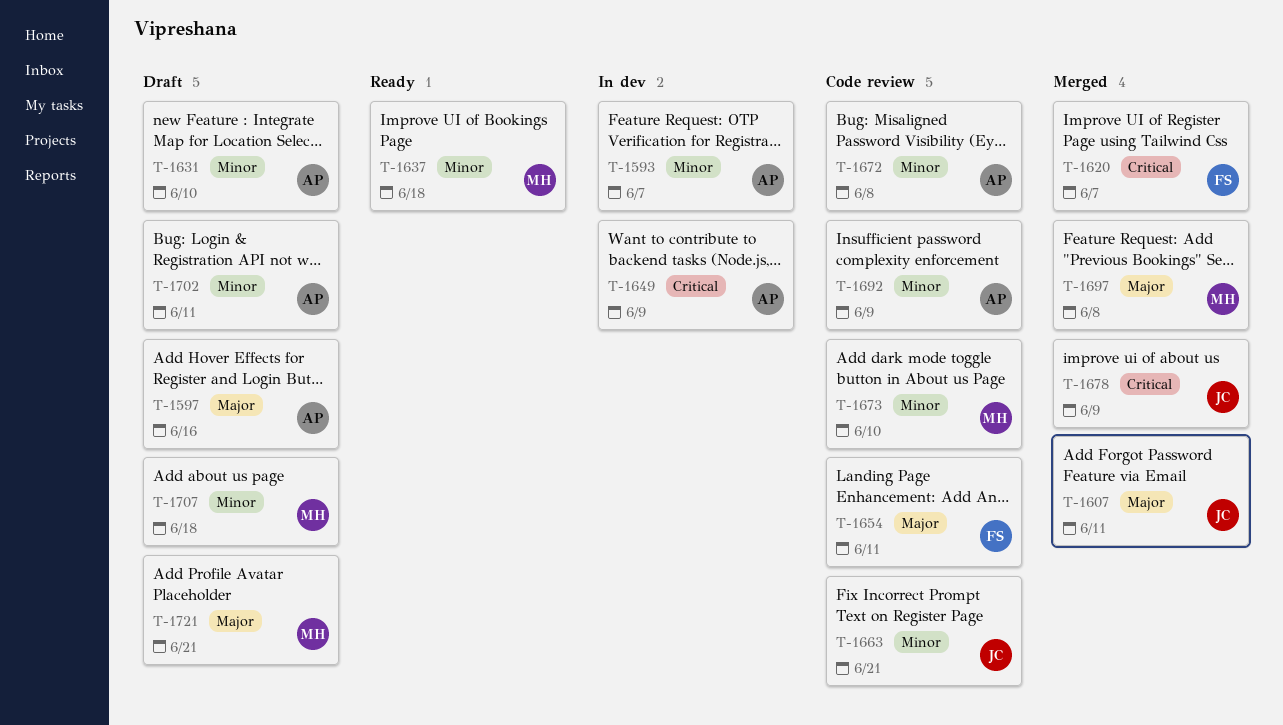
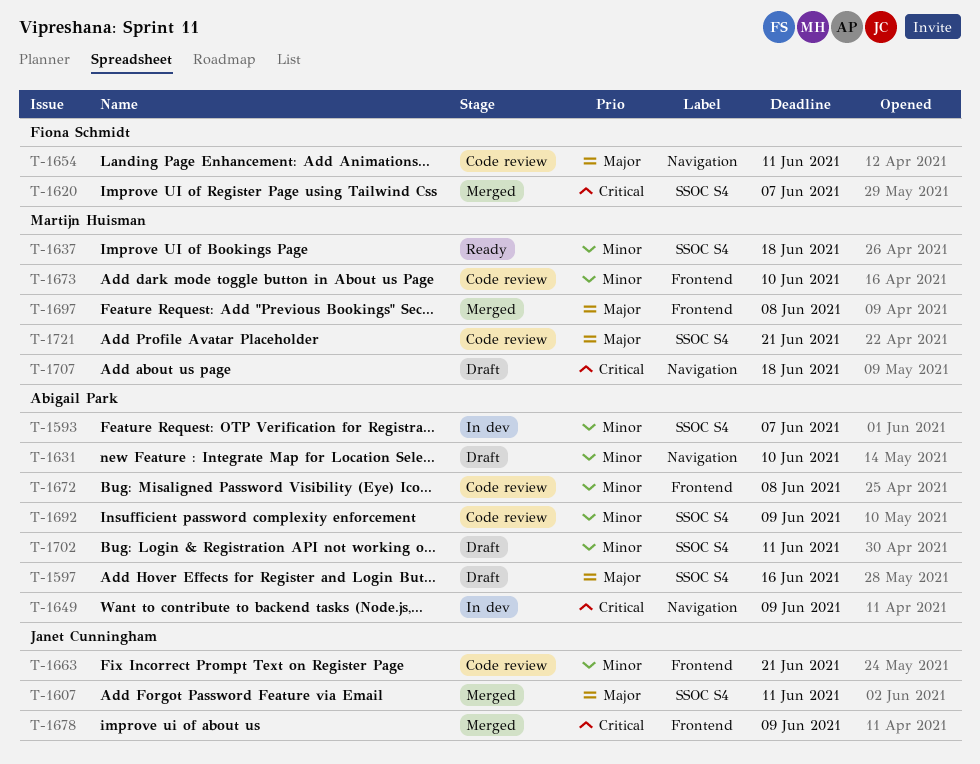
T-1707, priority: Minor -> Critical
T-1721, status: Draft -> Code review

